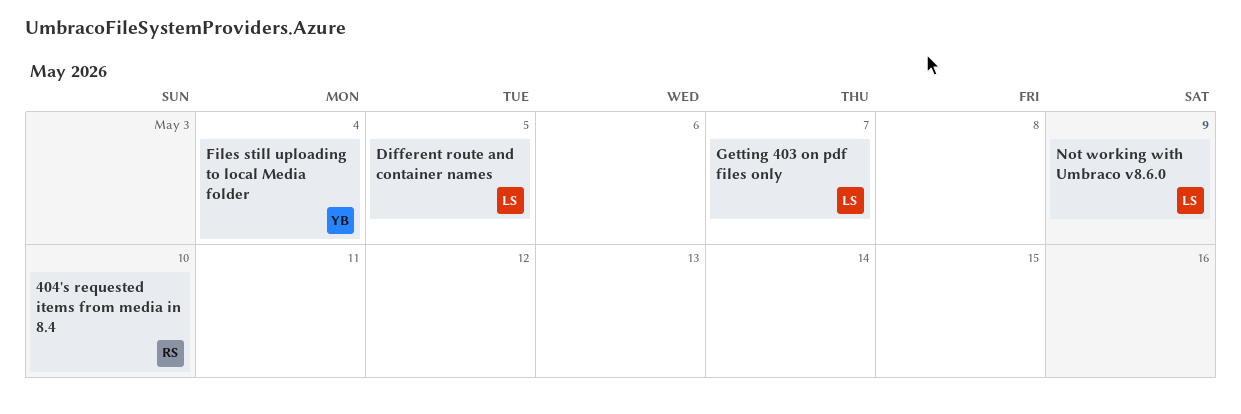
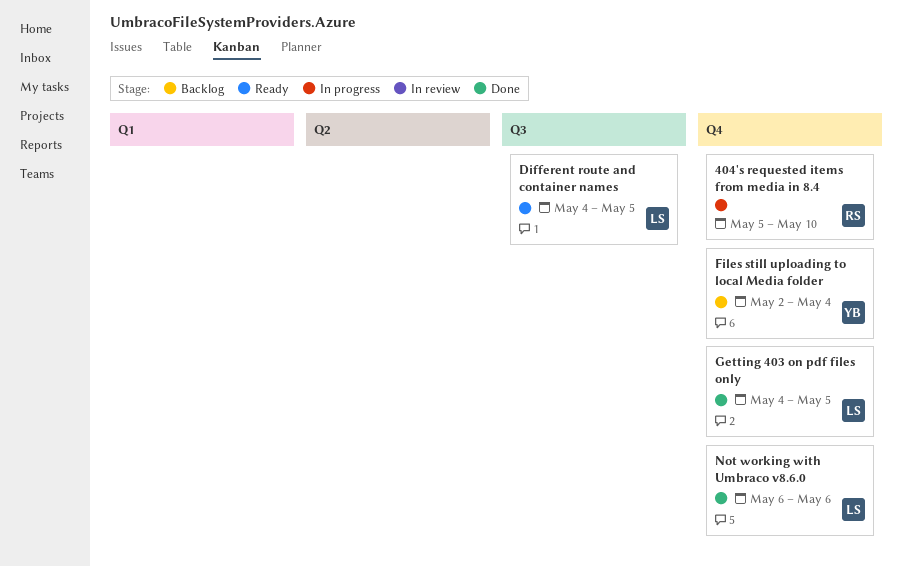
Getting 403 on pdf files only, due: May 7 -> May 5
Not working with Umbraco v8.6.0, due: May 9 -> May 6

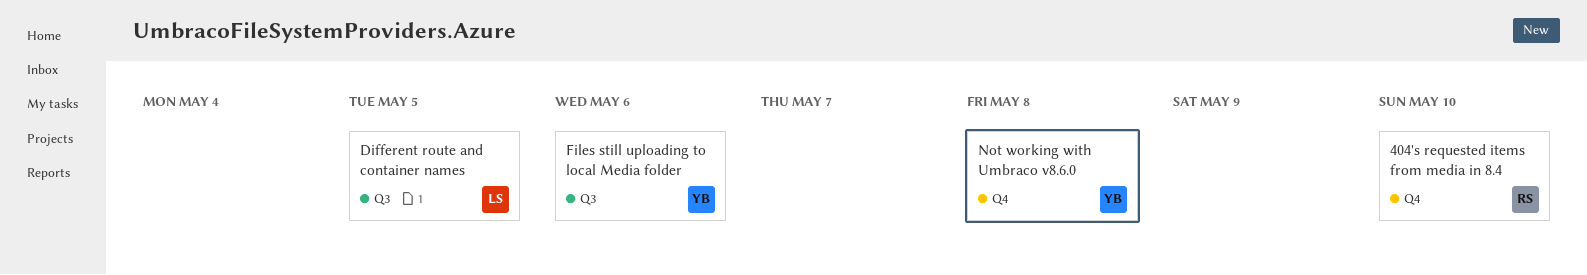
Files still uploading to local Media folder, label: Q4 -> Q3
Files still uploading to local Media folder, due: May 4 -> May 6
Getting 403 on pdf files only: present -> none
Not working with Umbraco v8.6.0, owner: LS -> YB
Not working with Umbraco v8.6.0, due: May 6 -> May 8

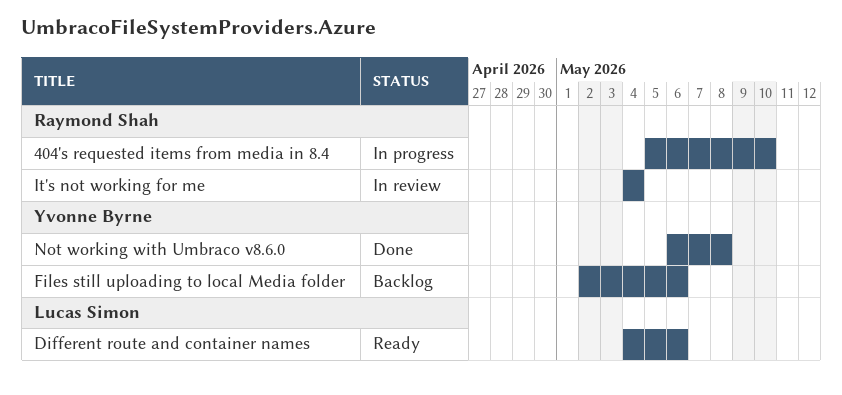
Different route and container names, due: May 5 -> May 6
It's not working for me: none -> present

